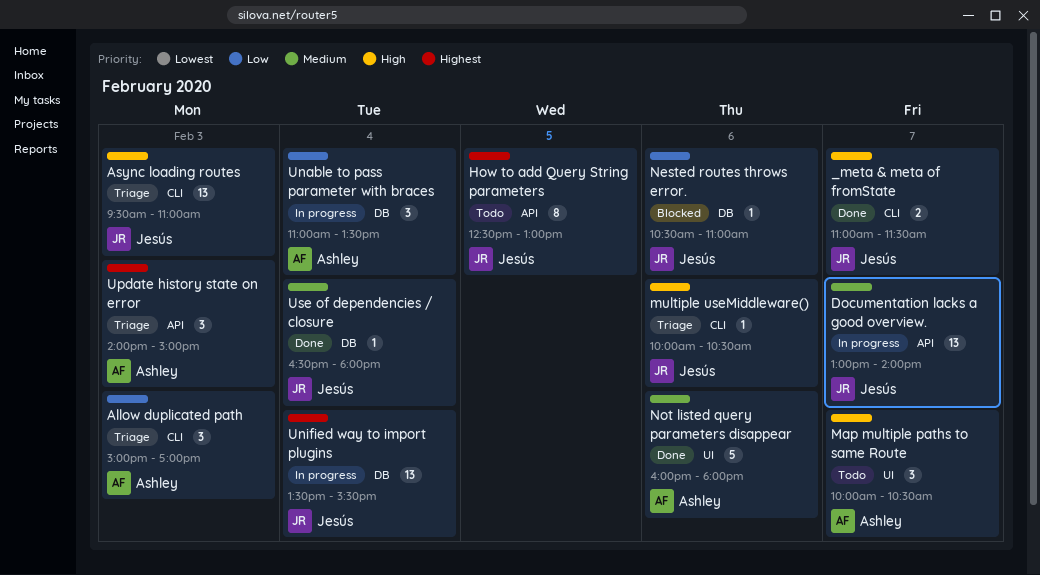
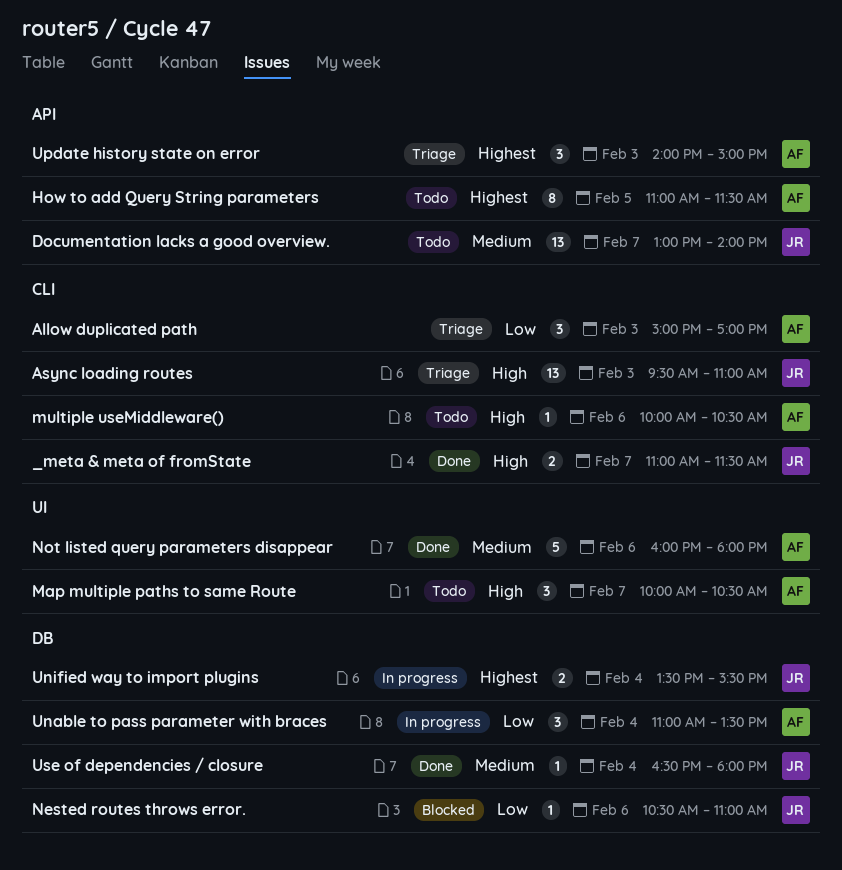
Documentation lacks a good overview., status: In progress -> Todo
How to add Query String parameters, owner: Jesús -> Ashley
How to add Query String parameters, begins: 12:30 -> 11:00
How to add Query String parameters, ends: 13:00 -> 11:30
multiple useMiddleware(), status: Triage -> Todo
multiple useMiddleware(), owner: Jesús -> Ashley
Unified way to import plugins, estimate: 13 -> 2

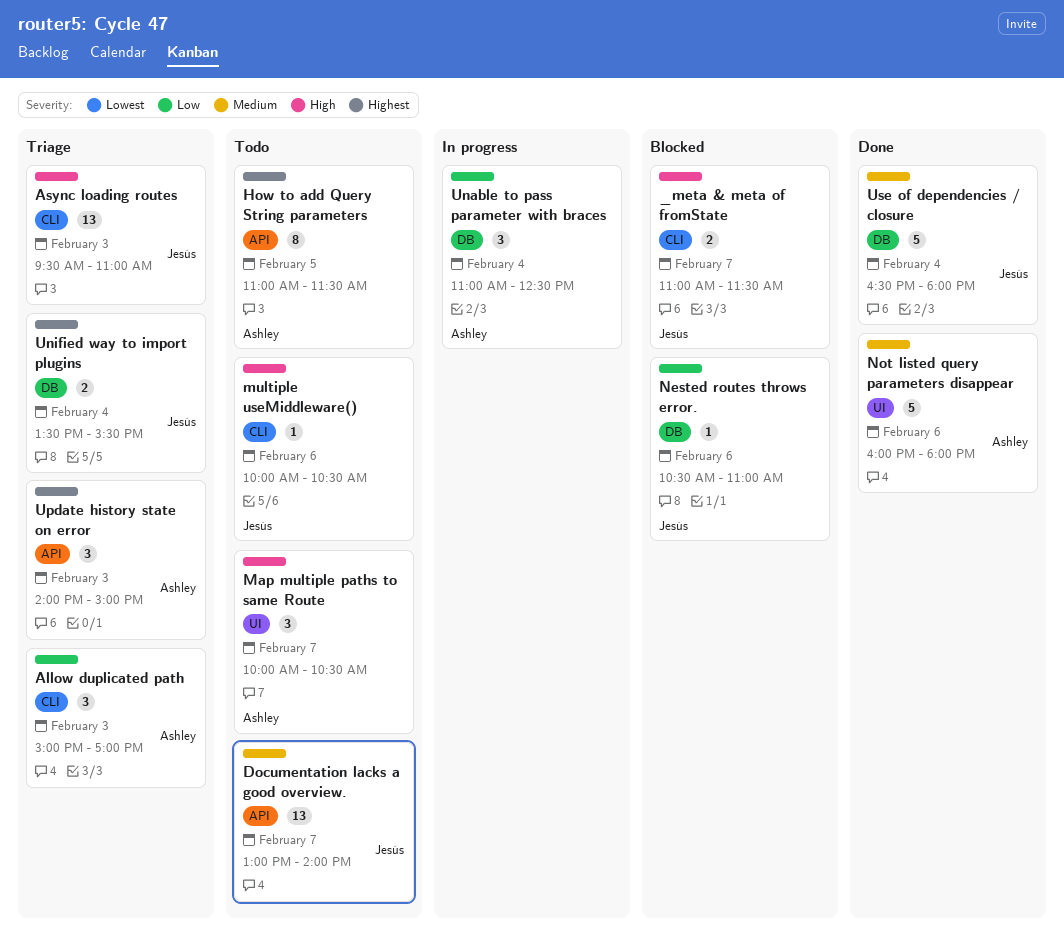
_meta & meta of fromState, status: Done -> Blocked
multiple useMiddleware(), owner: Ashley -> Jesús
Unable to pass parameter with braces, ends: 13:30 -> 12:30
Unified way to import plugins, status: In progress -> Triage
Use of dependencies / closure, estimate: 1 -> 5

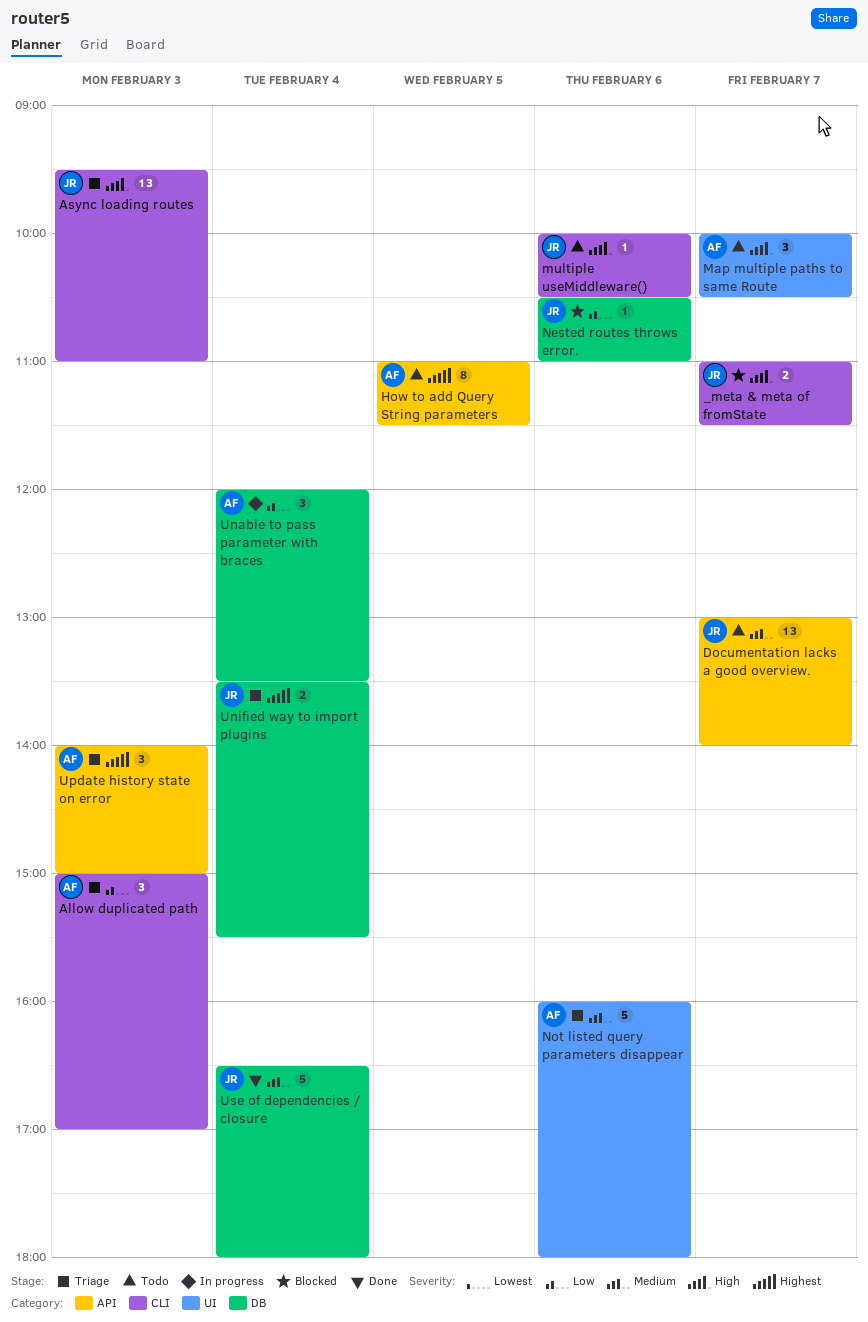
Not listed query parameters disappear, status: Done -> Triage
Unable to pass parameter with braces, begins: 11:00 -> 12:00
Unable to pass parameter with braces, ends: 12:30 -> 13:30

